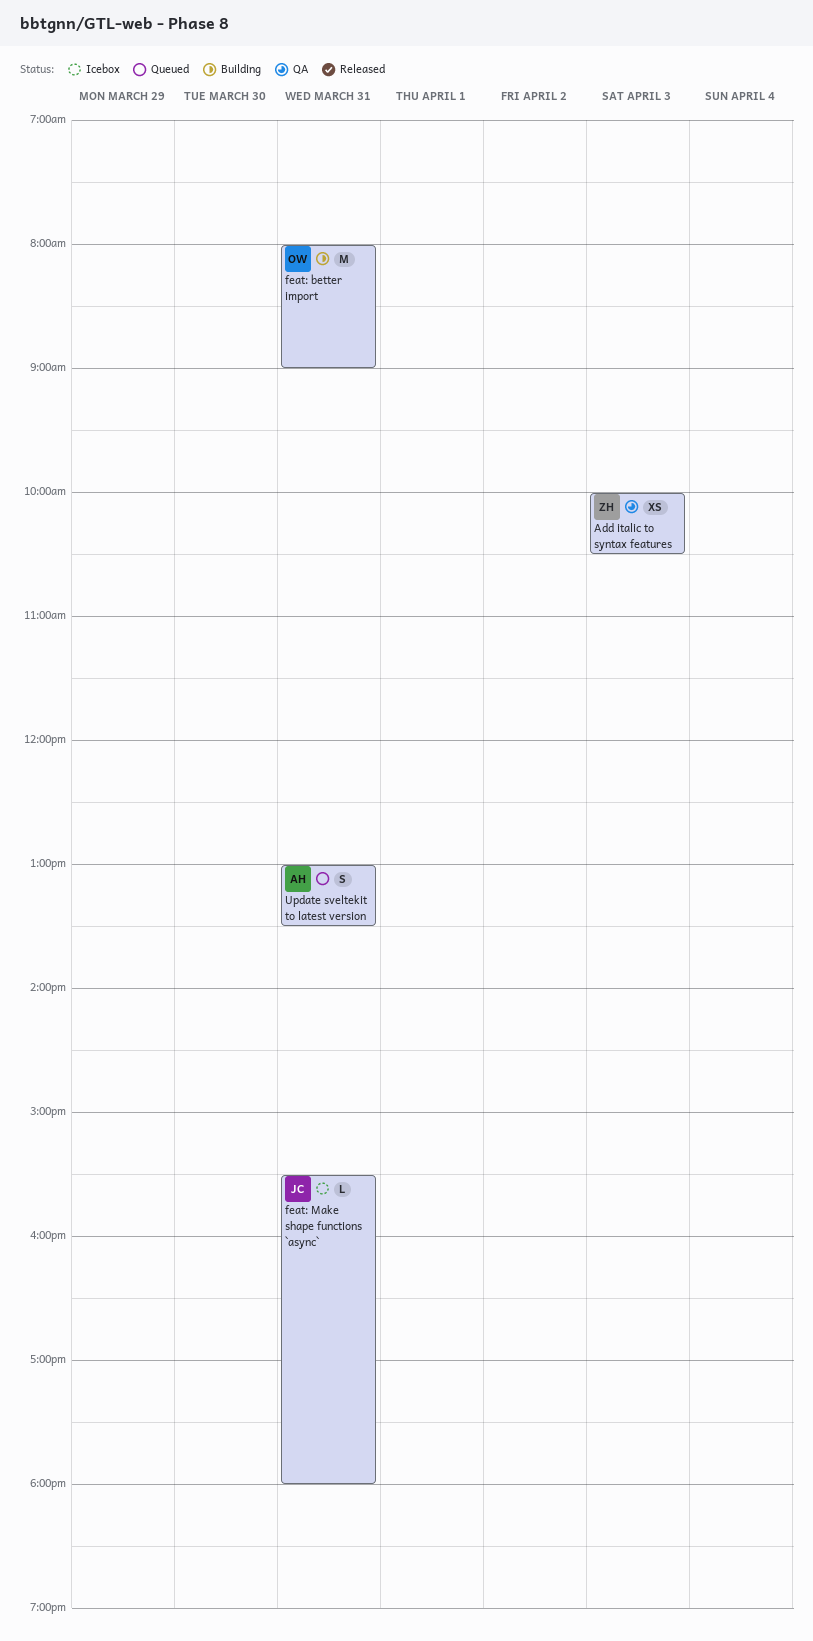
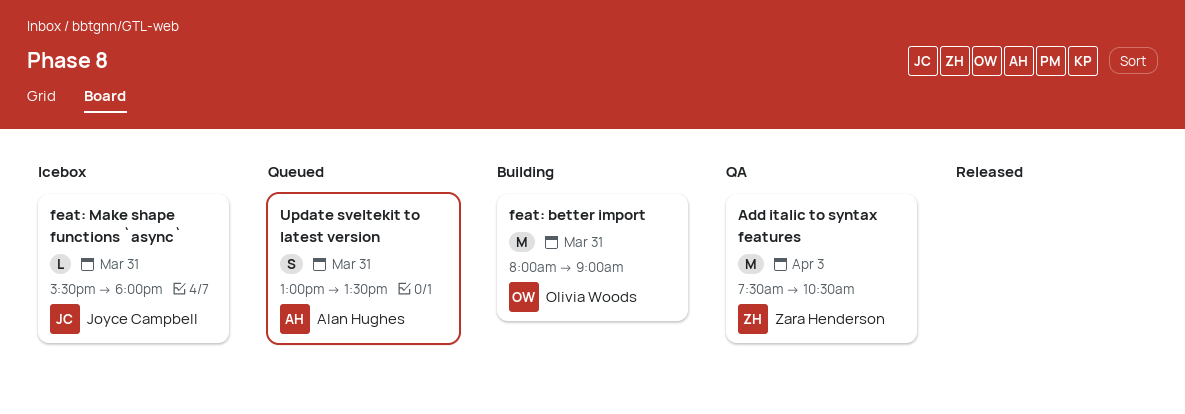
Add italic to syntax features, estimate: XS -> M
Add italic to syntax features, begins: 10:00 -> 07:30

